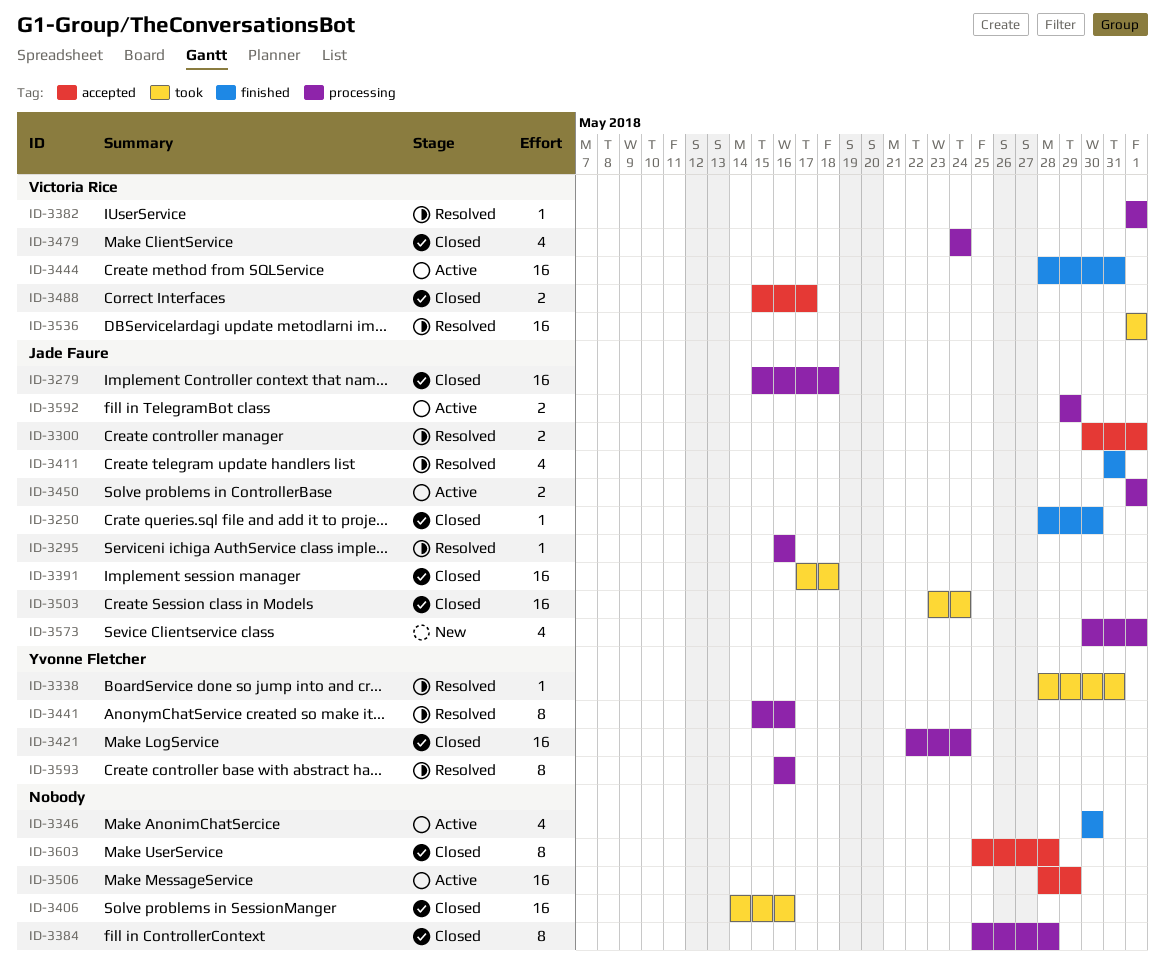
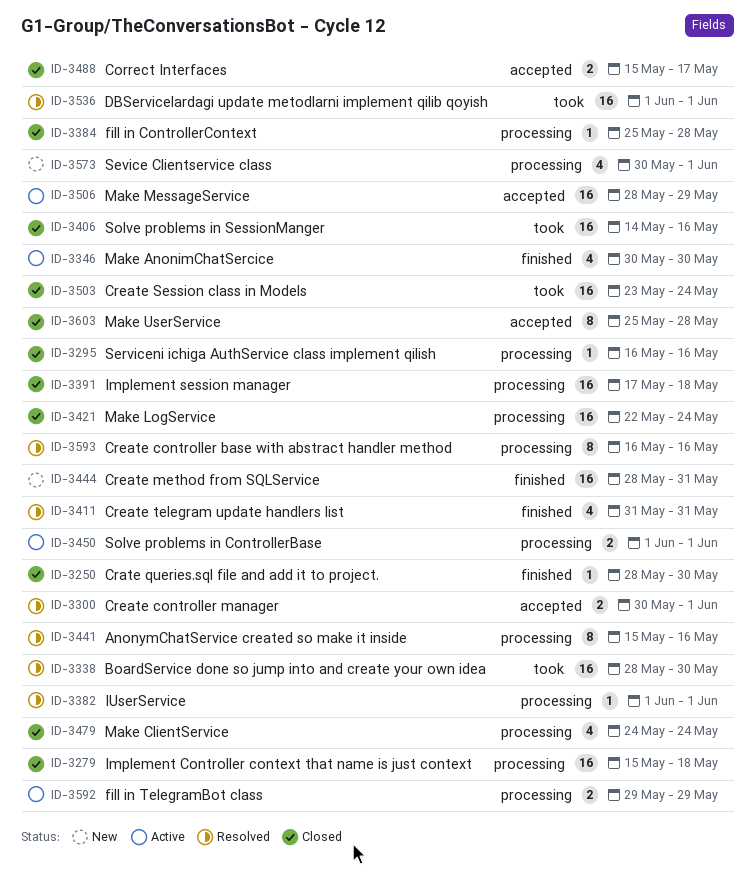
ID-3295, status: Resolved -> Closed
ID-3338, estimate: 1 -> 16
ID-3338, due: May 31 -> May 30
ID-3384, estimate: 8 -> 1
ID-3391, label: took -> processing
ID-3444, status: Active -> New

